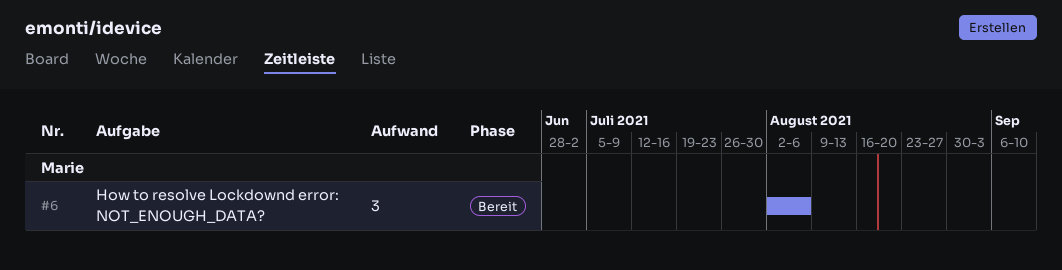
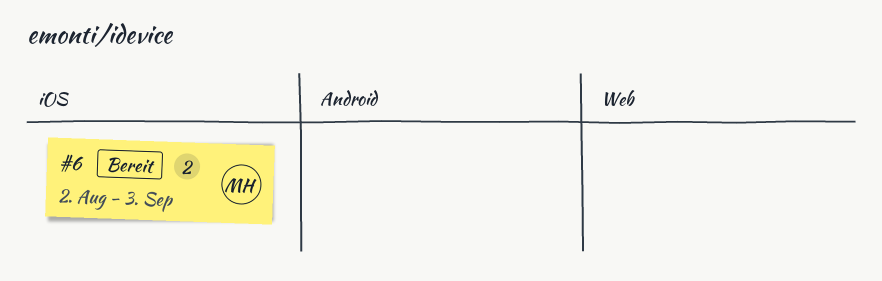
#6, estimate: 3 -> 2
#6, due: Aug 6 -> Sep 3

